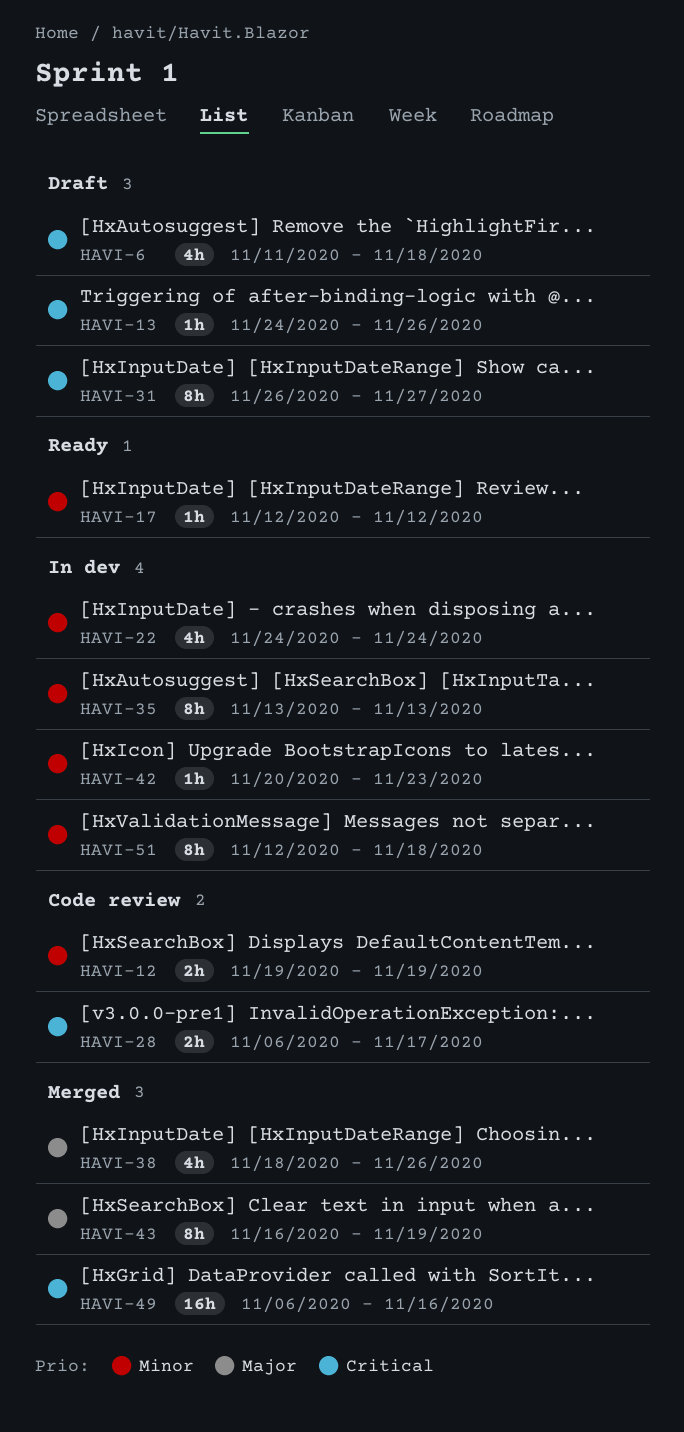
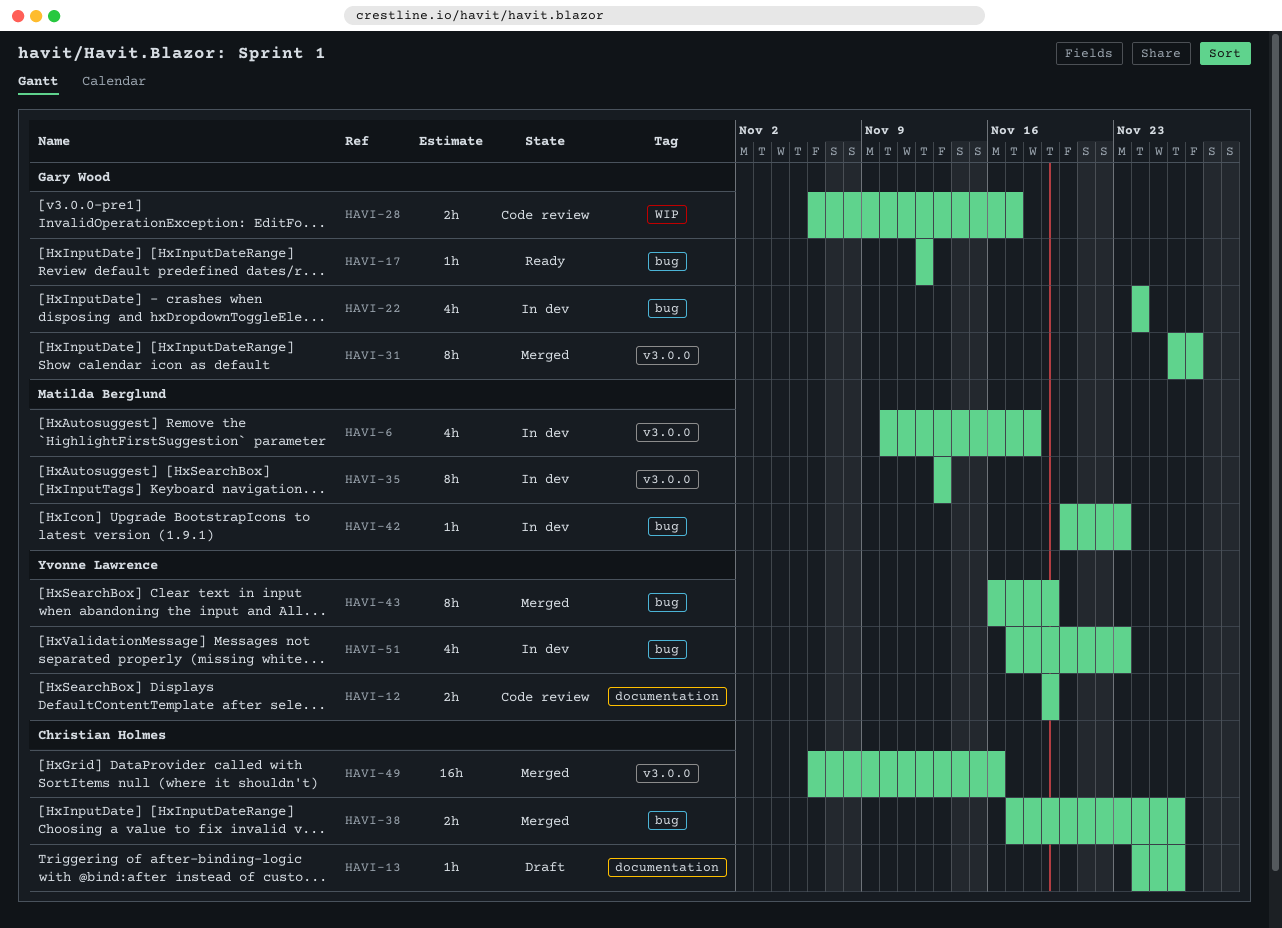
HAVI-6, status: Draft -> In dev
HAVI-6, start: Nov 11 -> Nov 10
HAVI-31, status: Draft -> Merged
HAVI-38, estimate: 4h -> 2h
HAVI-38, start: Nov 18 -> Nov 17
HAVI-51, estimate: 8h -> 4h
HAVI-51, start: Nov 12 -> Nov 17
HAVI-51, due: Nov 18 -> Nov 23

